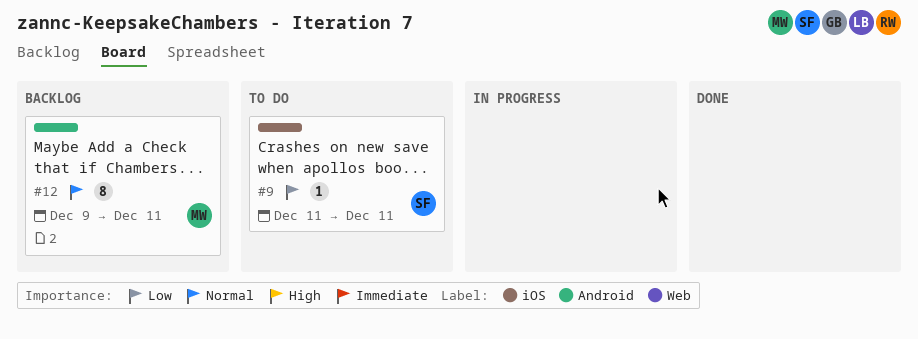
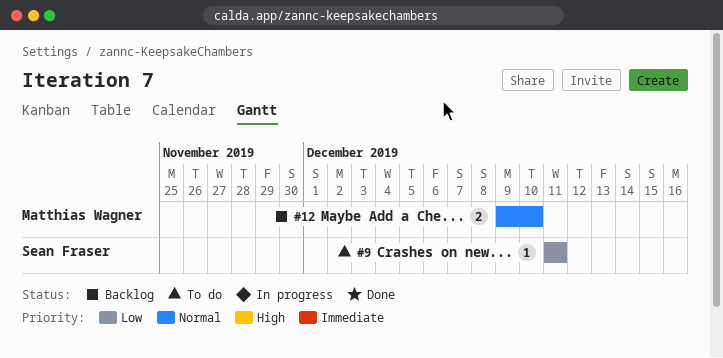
#12, estimate: 8 -> 2
#12, due: Dec 11 -> Dec 10

